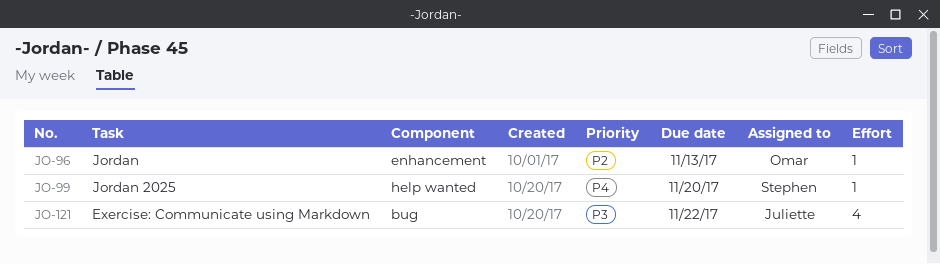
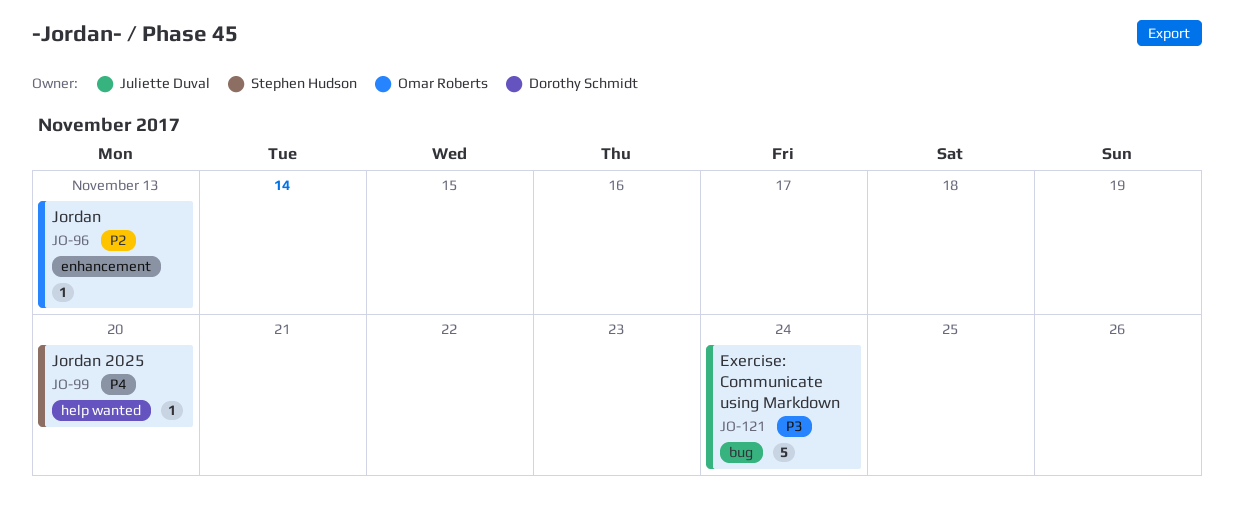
JO-121, estimate: 4 -> 5
JO-121, due: Nov 22 -> Nov 24

